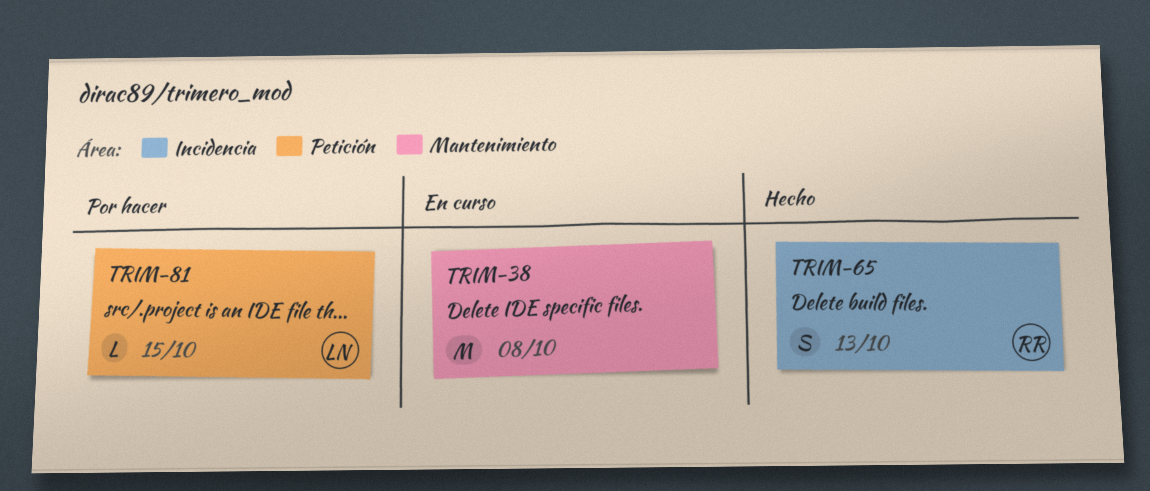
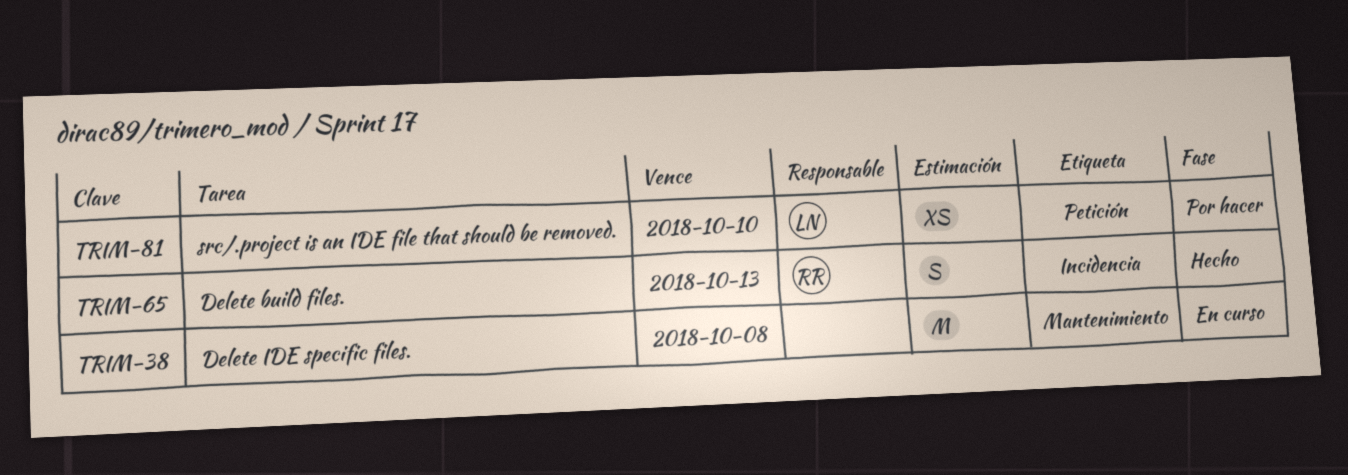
TRIM-81, estimate: L -> XS
TRIM-81, due: Oct 15 -> Oct 10

